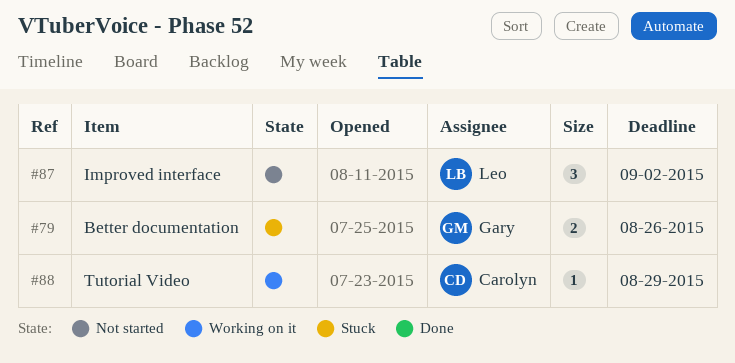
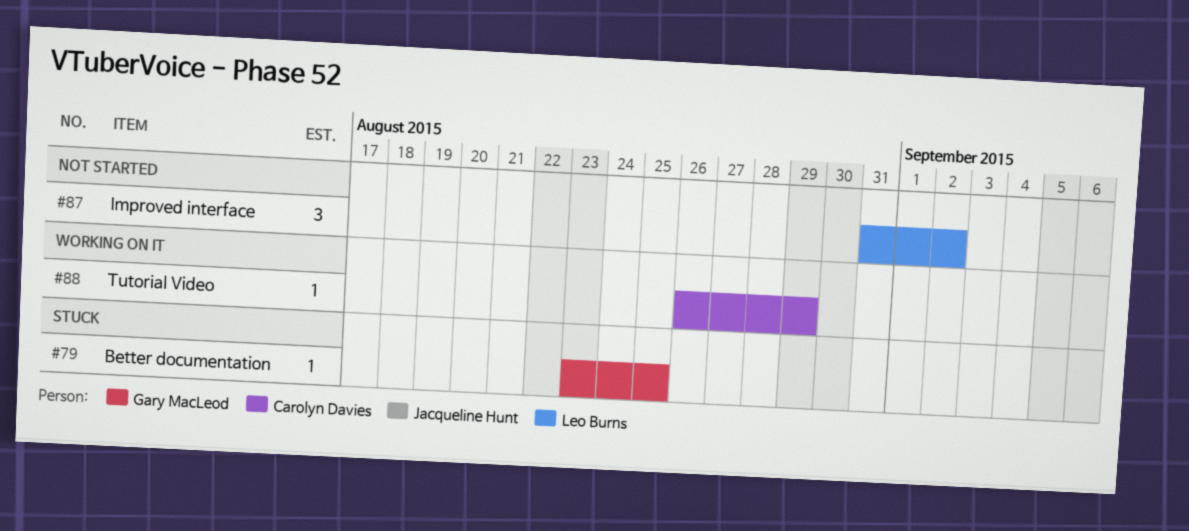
#79, estimate: 2 -> 1
#79, due: Aug 26 -> Aug 25

